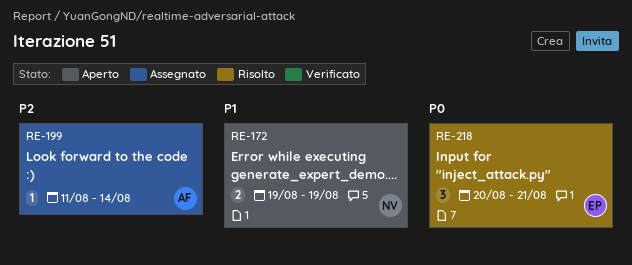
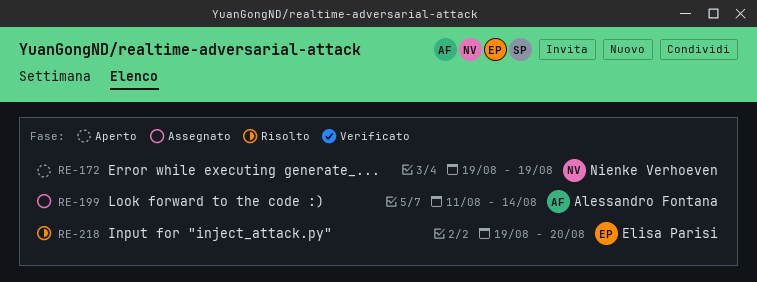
RE-218, start: Aug 20 -> Aug 19
RE-218, due: Aug 21 -> Aug 20

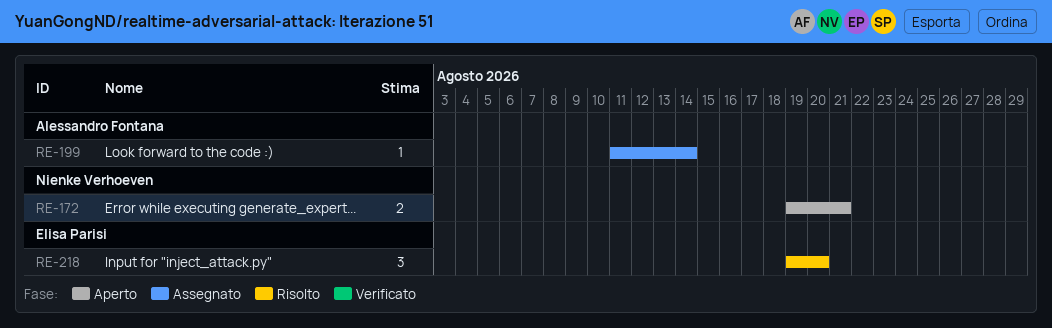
RE-172, due: Aug 19 -> Aug 21

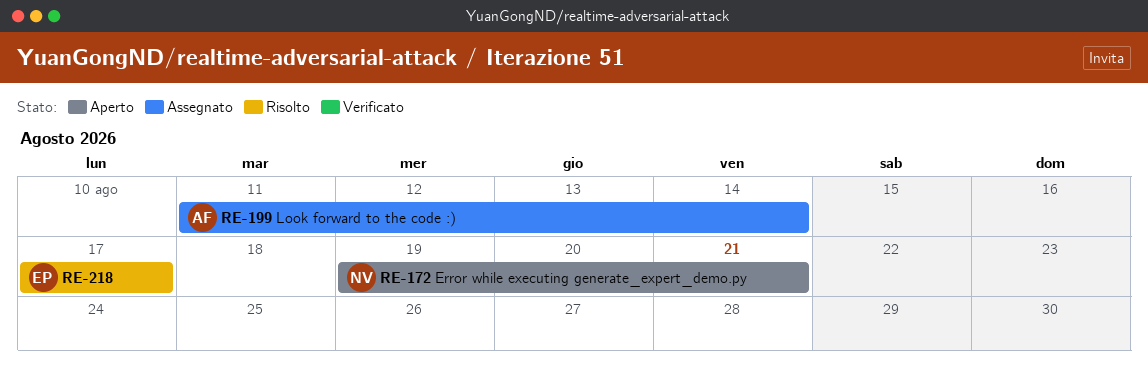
RE-218, start: Aug 19 -> Aug 17
RE-218, due: Aug 20 -> Aug 17

